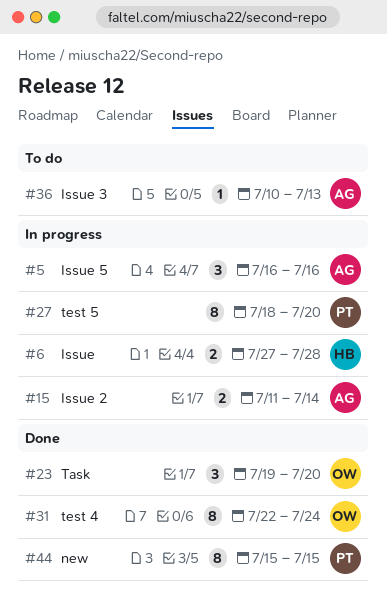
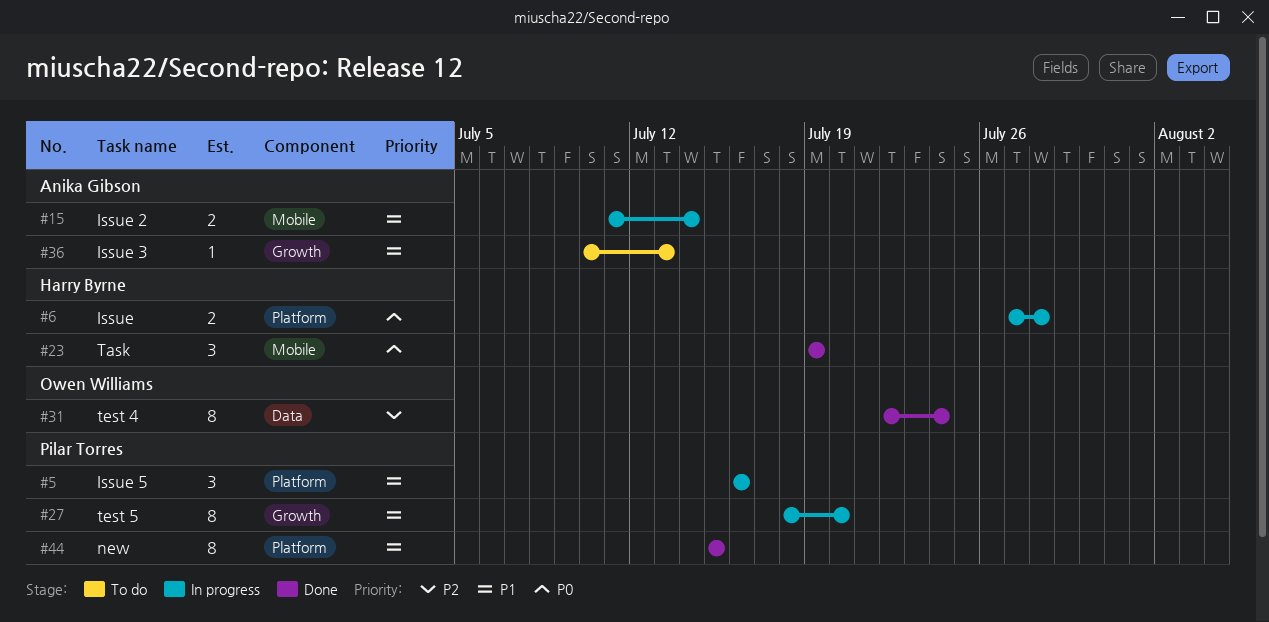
#5, owner: Anika Gibson -> Pilar Torres
#23, owner: Owen Williams -> Harry Byrne
#23, due: Jul 20 -> Jul 19

